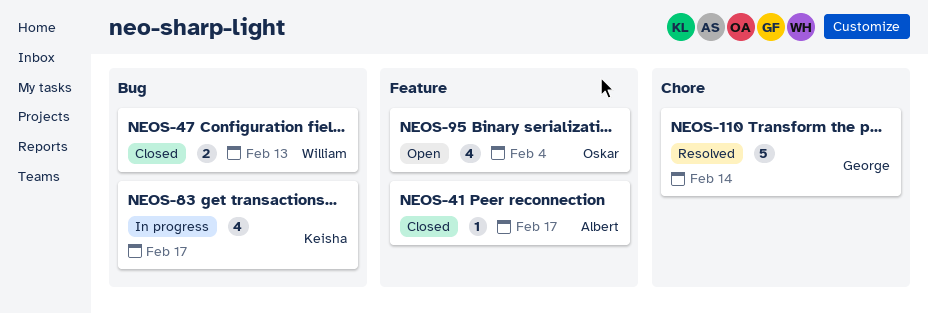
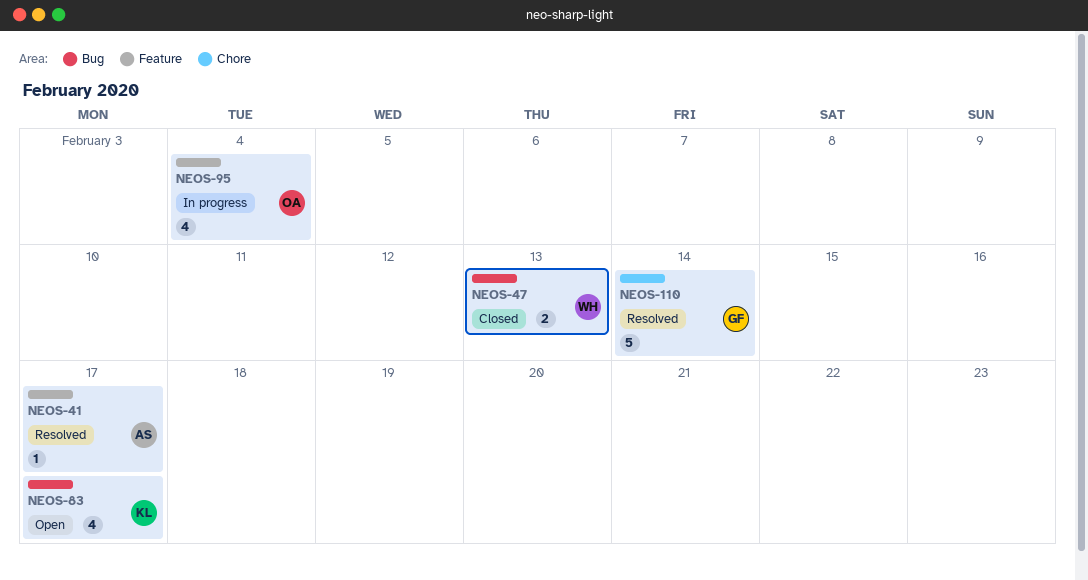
NEOS-41, status: Closed -> Resolved
NEOS-83, status: In progress -> Open
NEOS-95, status: Open -> In progress

